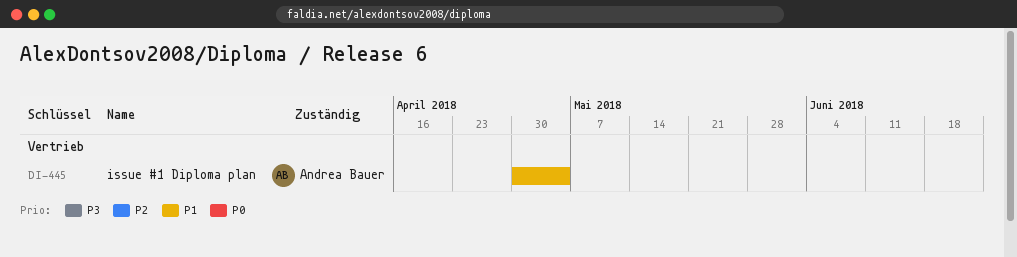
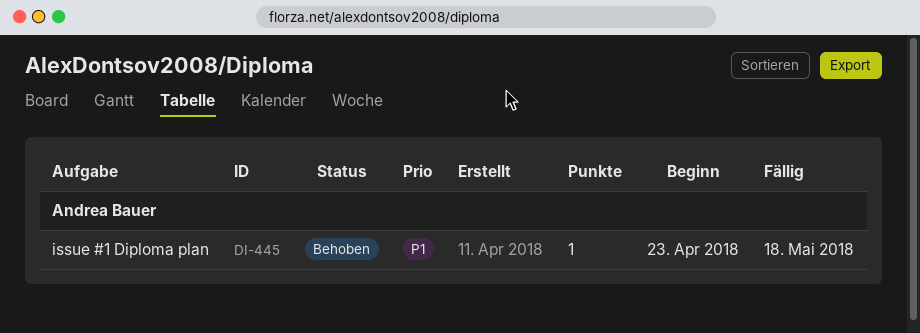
DI-445, start: Apr 30 -> Apr 23
DI-445, due: May 4 -> May 18

